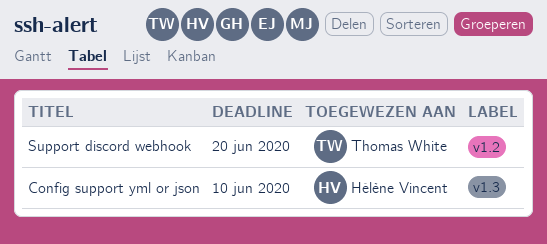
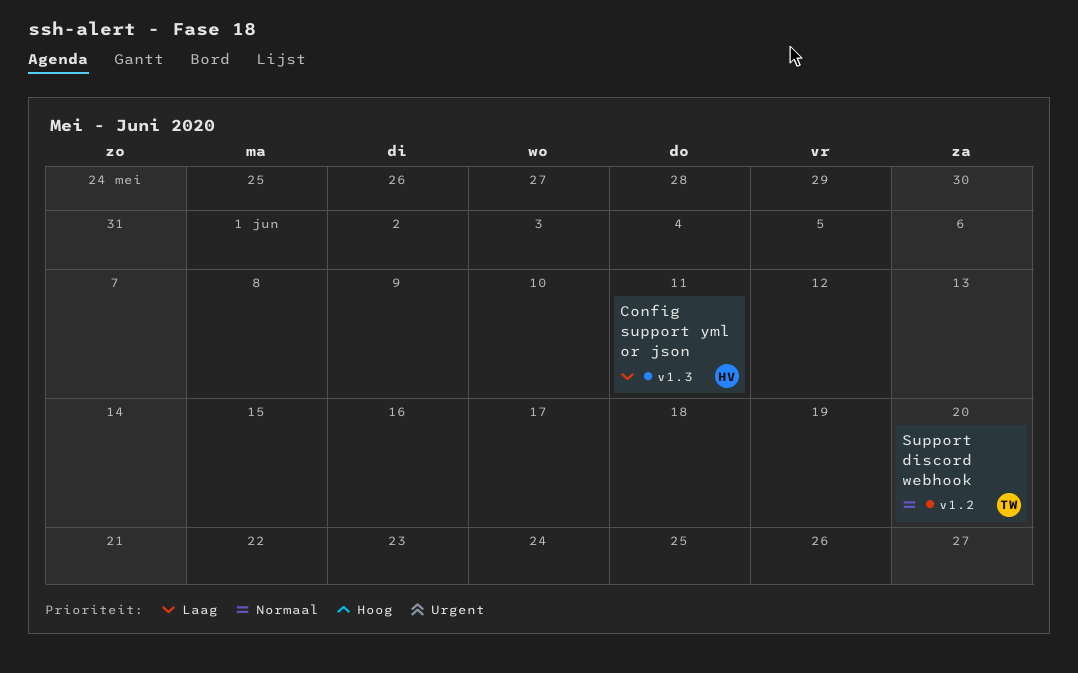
Config support yml or json, due: Jun 10 -> Jun 11

